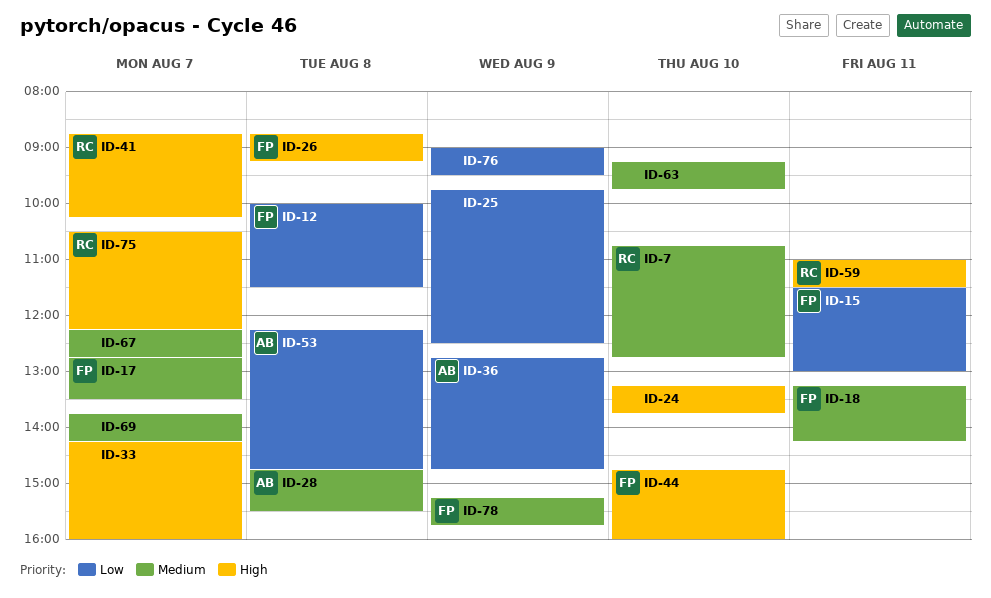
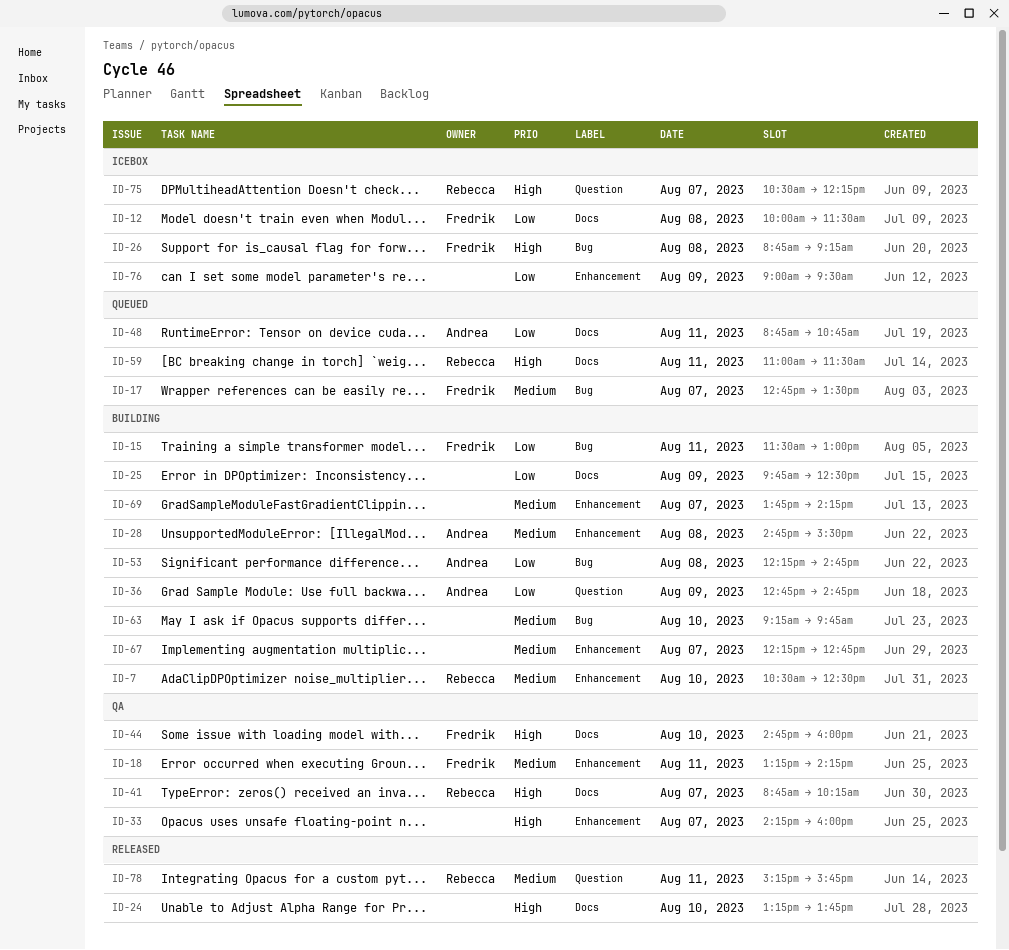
ID-7, begins: 10:45 -> 10:30
ID-7, ends: 12:45 -> 12:30
ID-48: none -> present
ID-78, owner: Fredrik -> Rebecca
ID-78, day: Aug 9 -> Aug 11

